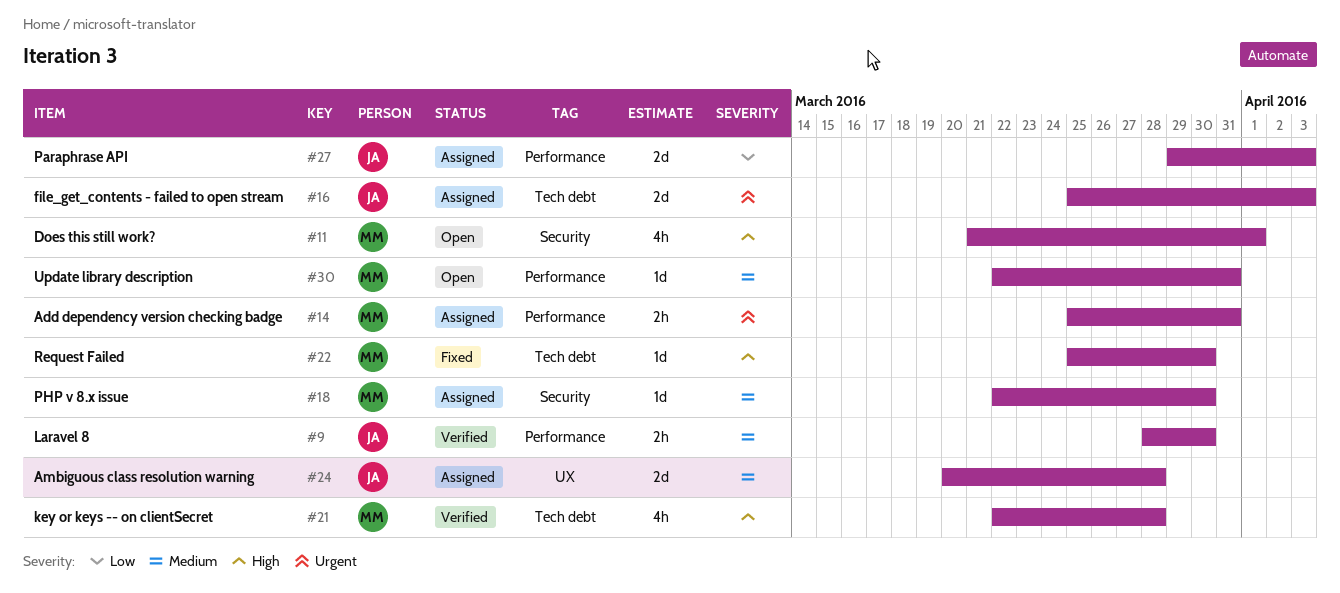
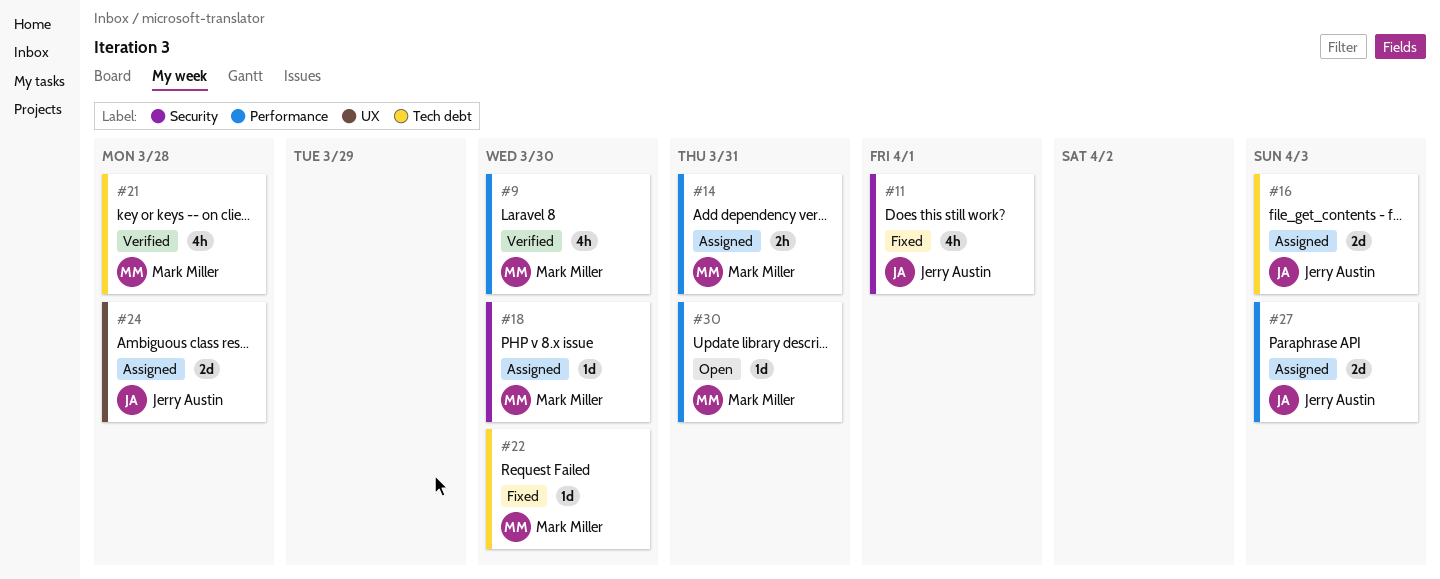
#9, owner: Jerry Austin -> Mark Miller
#9, estimate: 2h -> 4h
#11, status: Open -> Fixed
#11, owner: Mark Miller -> Jerry Austin

